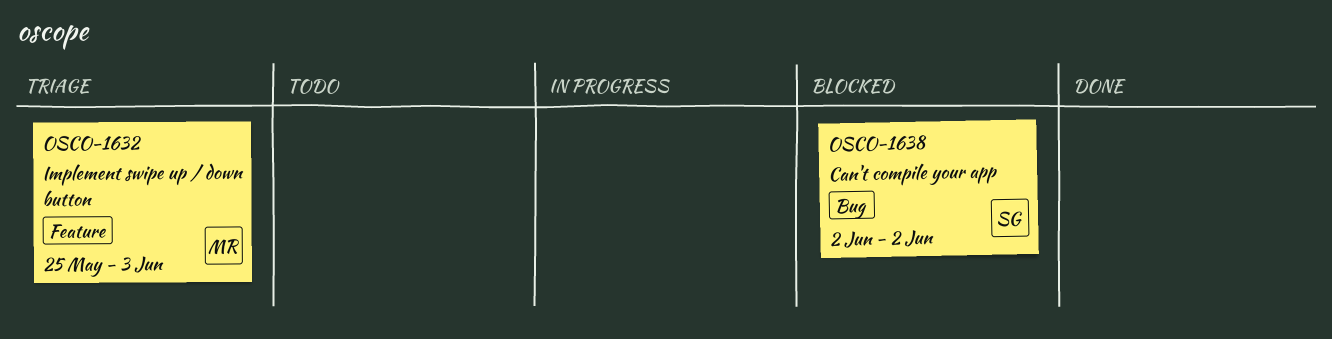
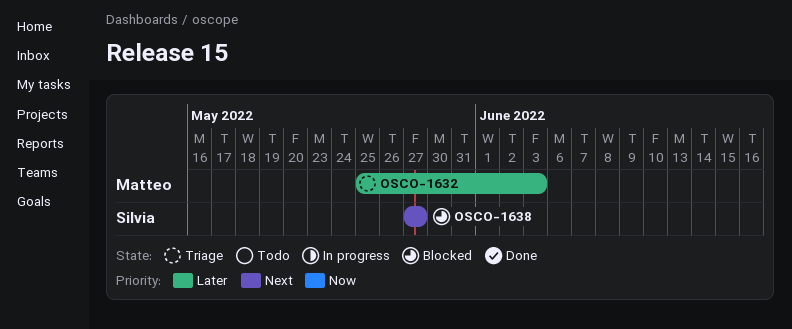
OSCO-1638, start: Jun 2 -> May 27
OSCO-1638, due: Jun 2 -> May 27

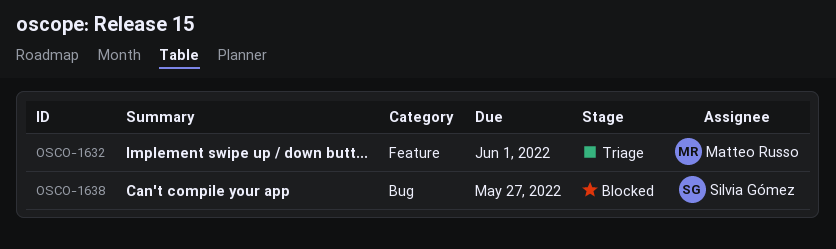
OSCO-1632, due: Jun 3 -> Jun 1

